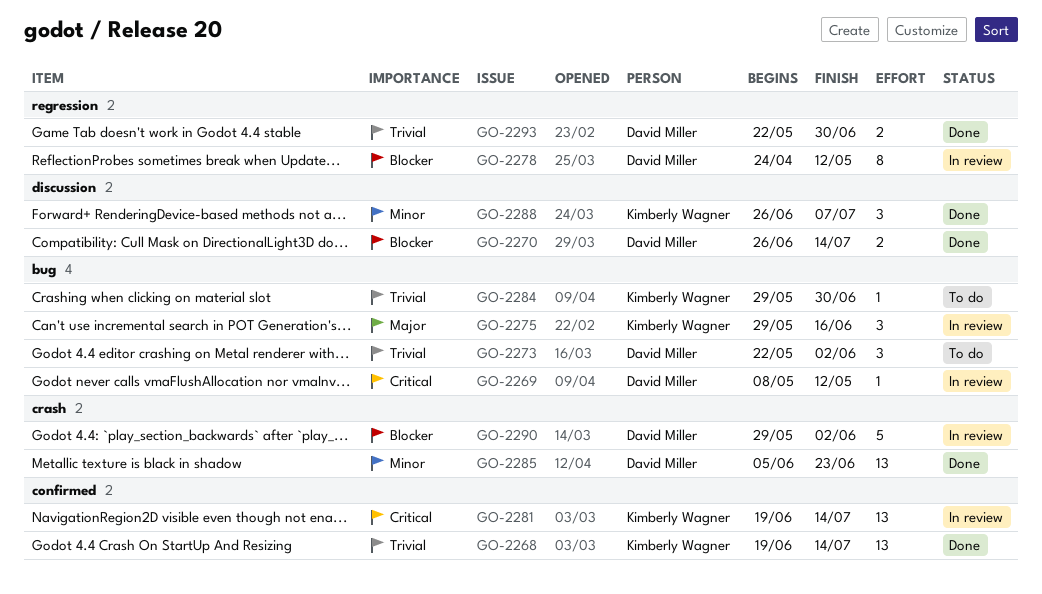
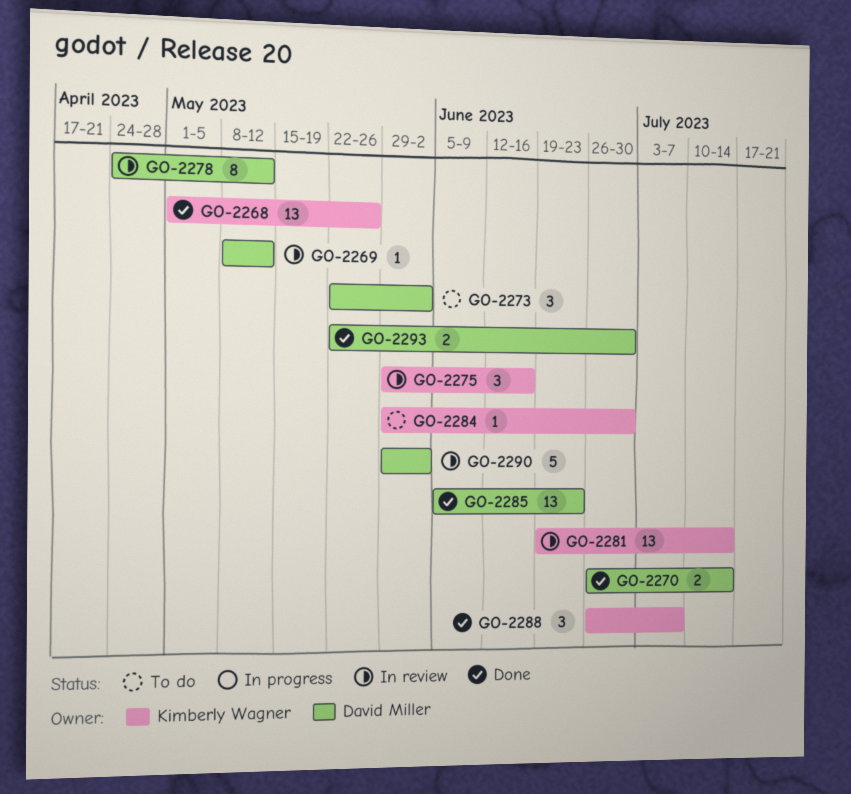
GO-2268, start: Jun 19 -> May 1
GO-2268, due: Jul 14 -> May 26

